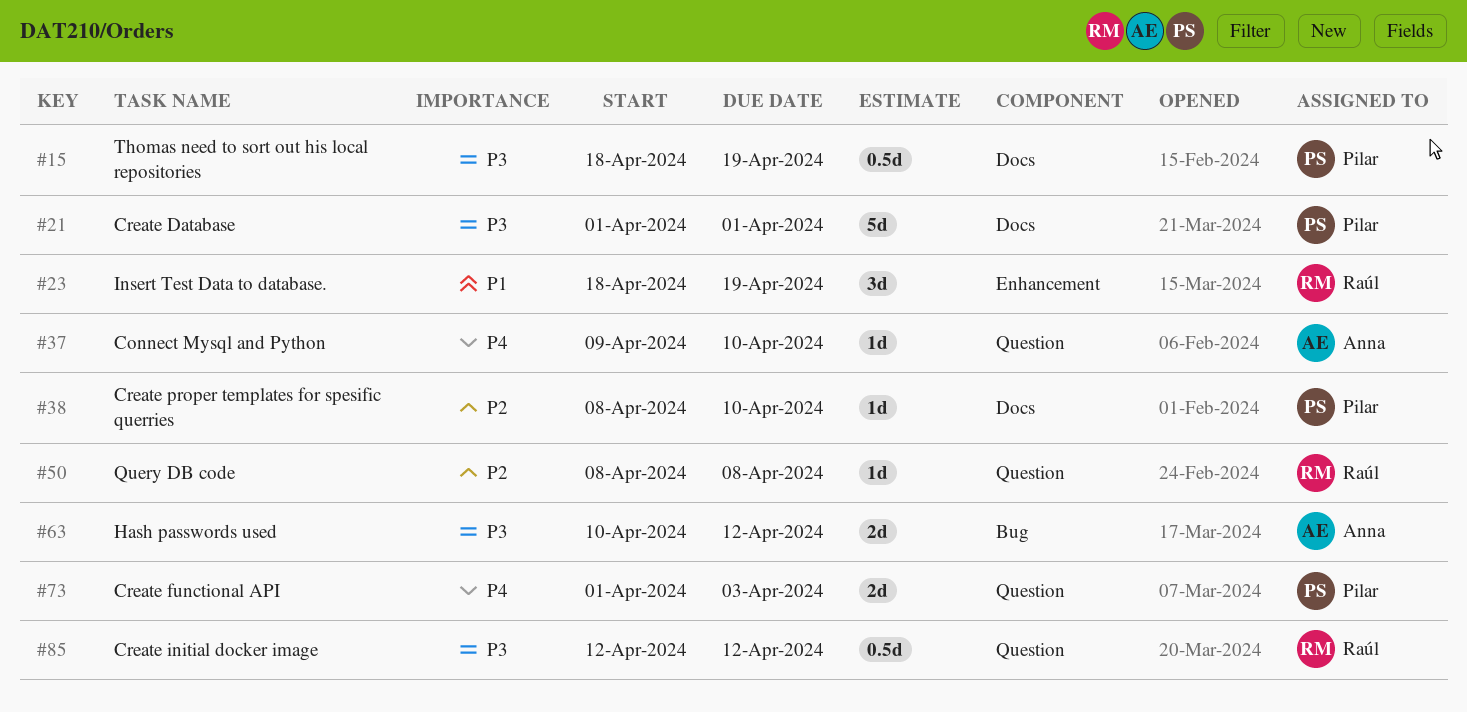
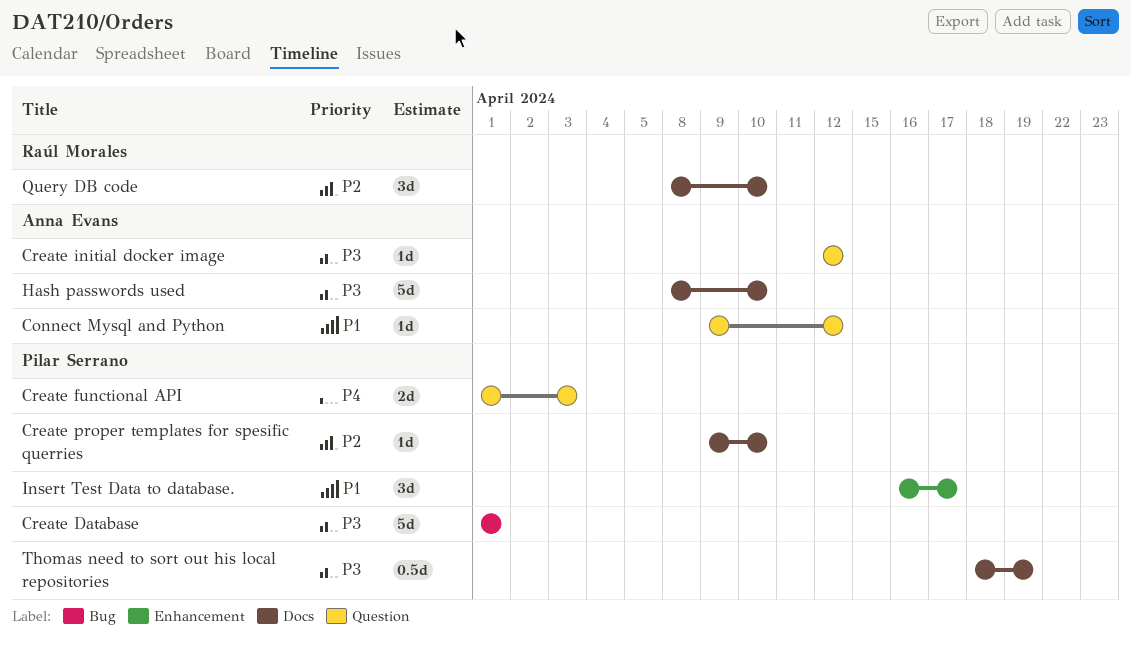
Connect Mysql and Python, priority: P4 -> P1
Connect Mysql and Python, due: Apr 10 -> Apr 12
Create Database, label: Docs -> Bug
Create initial docker image, owner: Raúl Morales -> Anna Evans
Create initial docker image, estimate: 0.5d -> 1d
Create proper templates for spesific querries, start: Apr 8 -> Apr 9
Hash passwords used, label: Bug -> Docs
Hash passwords used, estimate: 2d -> 5d
Hash passwords used, start: Apr 10 -> Apr 8
Hash passwords used, due: Apr 12 -> Apr 10
Insert Test Data to database., owner: Raúl Morales -> Pilar Serrano
Insert Test Data to database., start: Apr 18 -> Apr 16
Insert Test Data to database., due: Apr 19 -> Apr 17
Query DB code, label: Question -> Docs
Query DB code, estimate: 1d -> 3d
Query DB code, due: Apr 8 -> Apr 10

